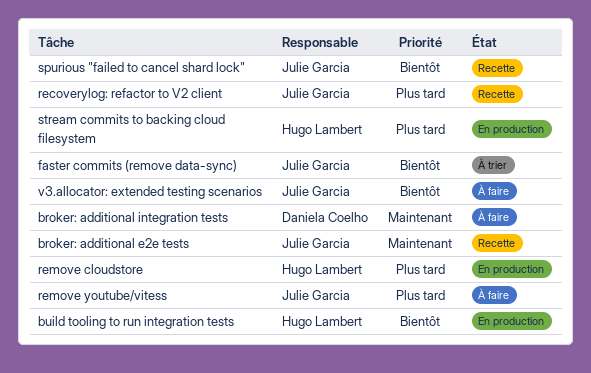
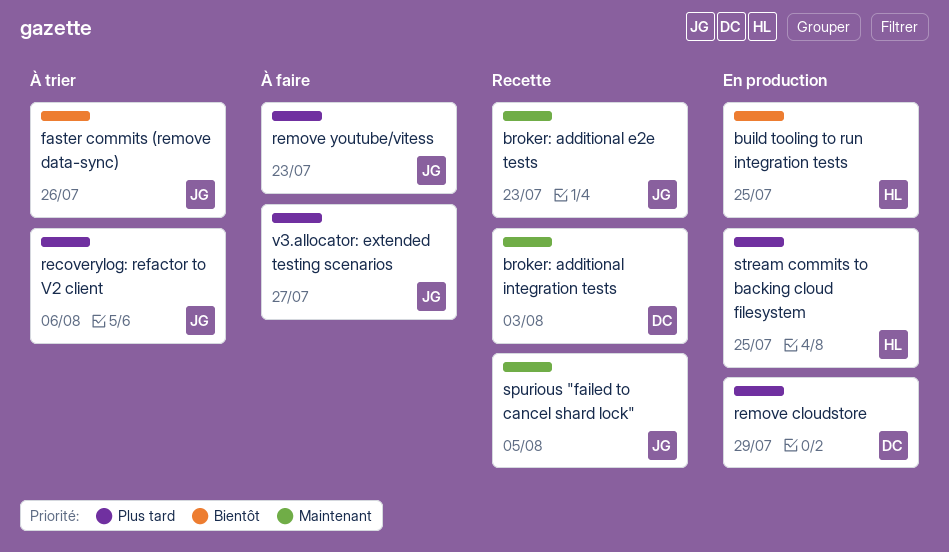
broker: additional integration tests, status: À faire -> Recette
recoverylog: refactor to V2 client, status: Recette -> À trier
remove cloudstore, owner: Hugo Lambert -> Daniela Coelho
spurious "failed to cancel shard lock", priority: Bientôt -> Maintenant
v3.allocator: extended testing scenarios, priority: Bientôt -> Plus tard

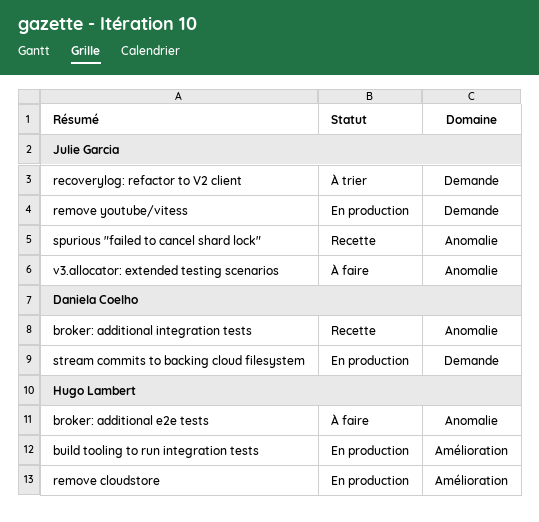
broker: additional e2e tests, status: Recette -> À faire
broker: additional e2e tests, owner: Julie Garcia -> Hugo Lambert
faster commits (remove data-sync): present -> none
remove cloudstore, owner: Daniela Coelho -> Hugo Lambert
remove youtube/vitess, status: À faire -> En production
stream commits to backing cloud filesystem, owner: Hugo Lambert -> Daniela Coelho

